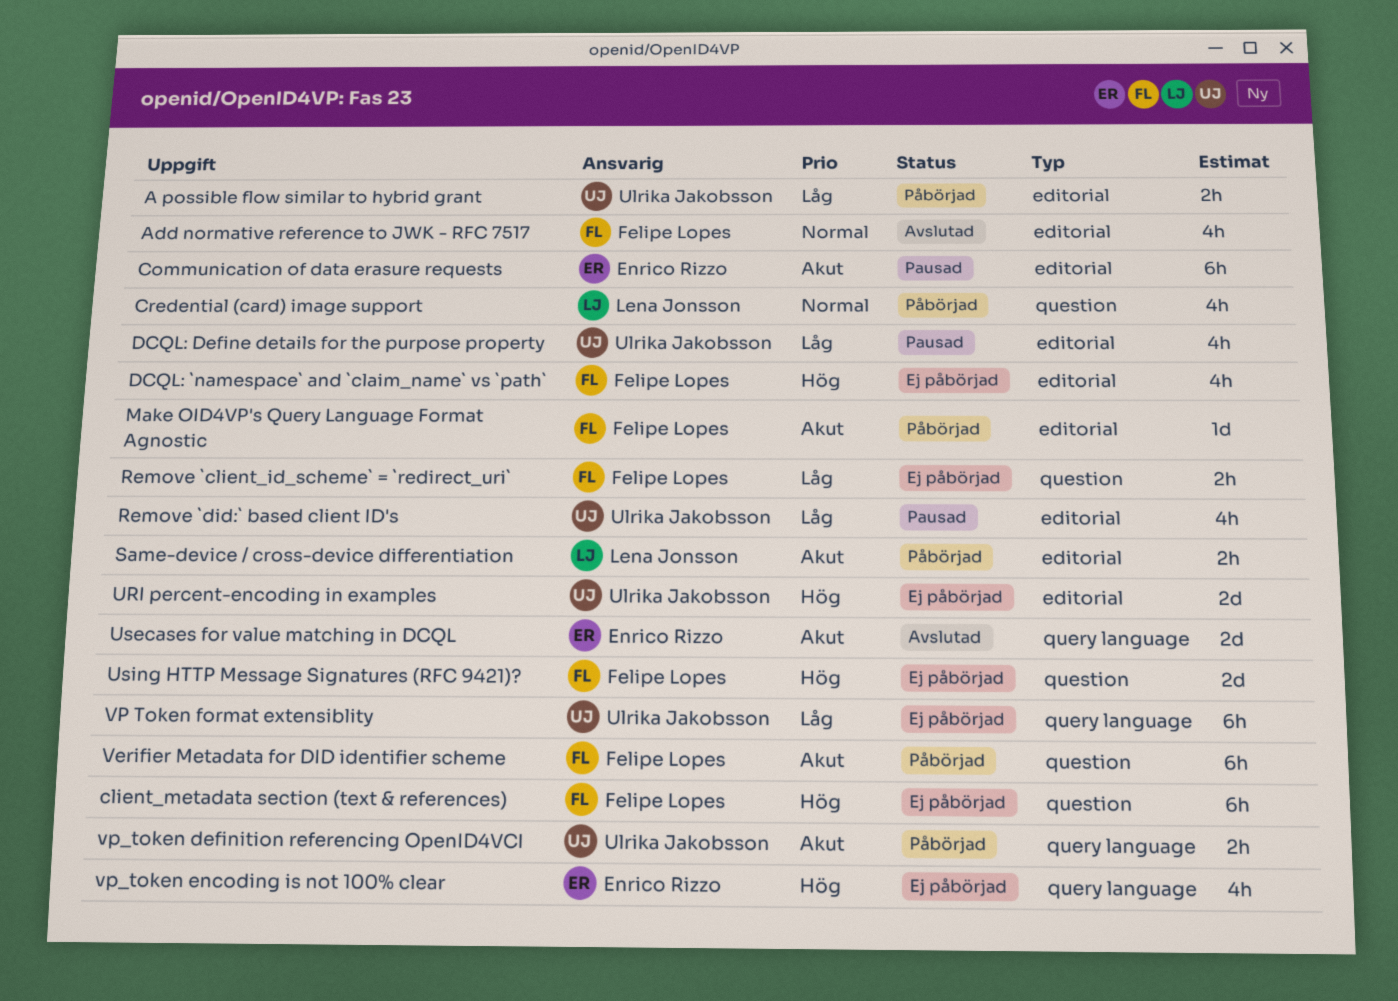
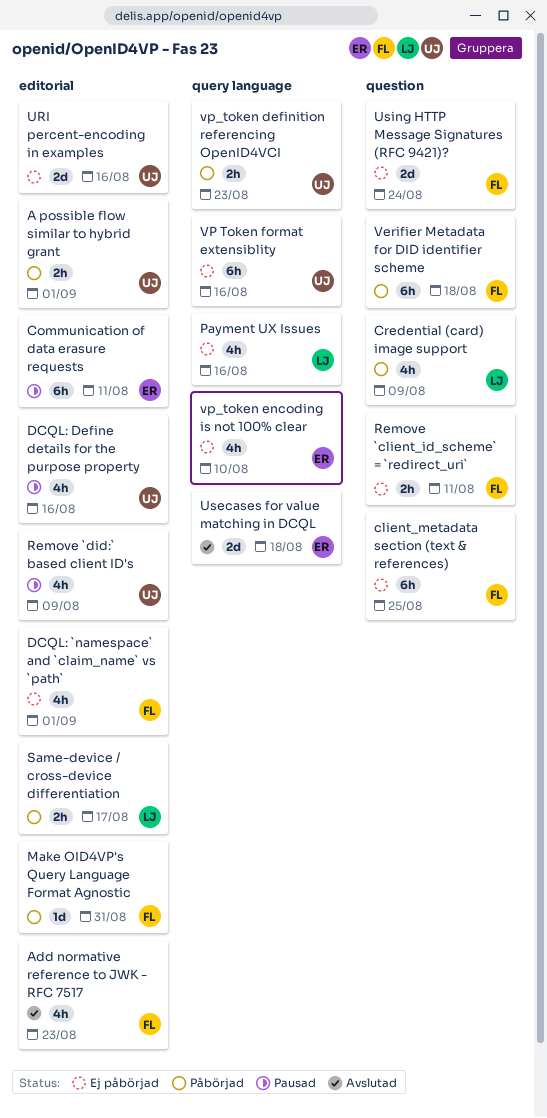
Payment UX Issues: none -> present

